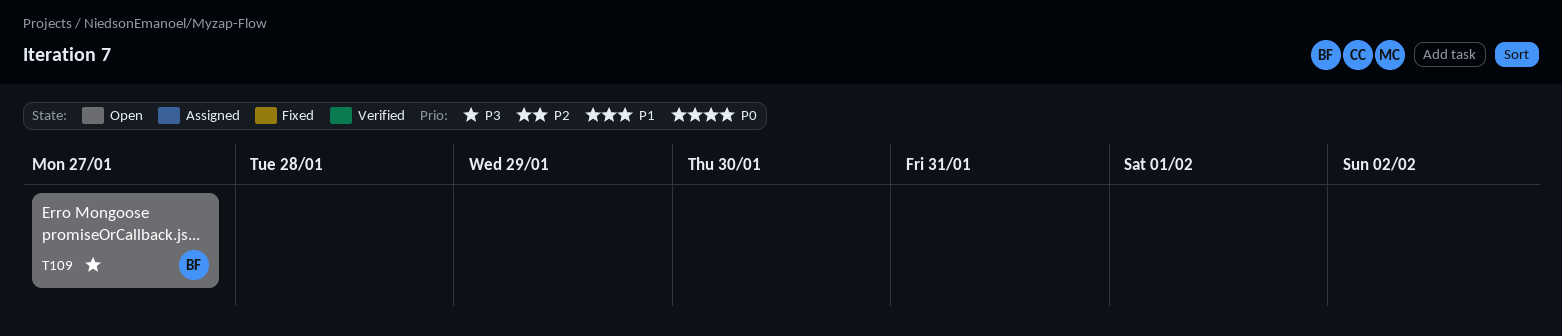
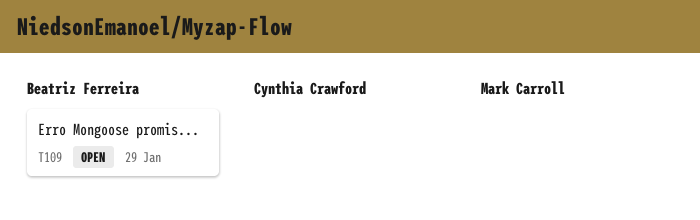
T109, due: Jan 27 -> Jan 29

